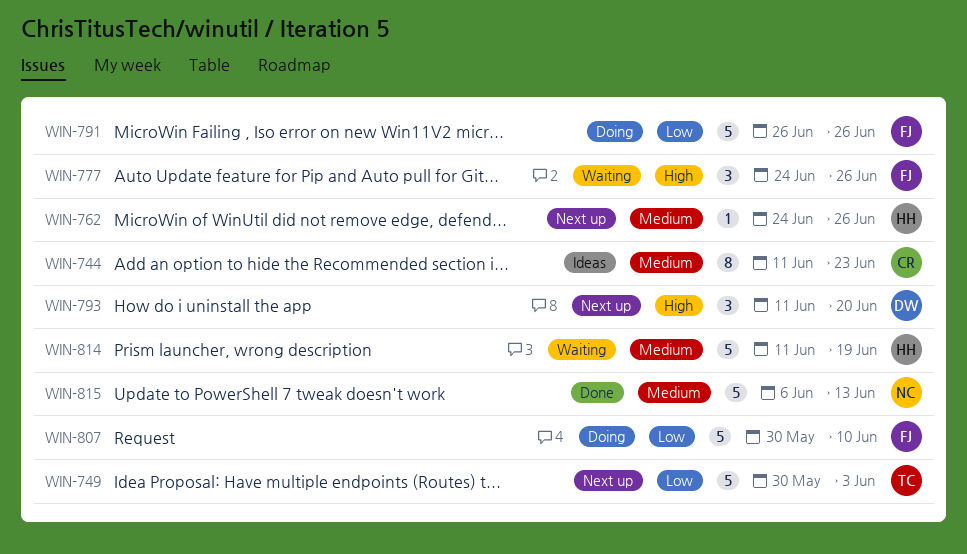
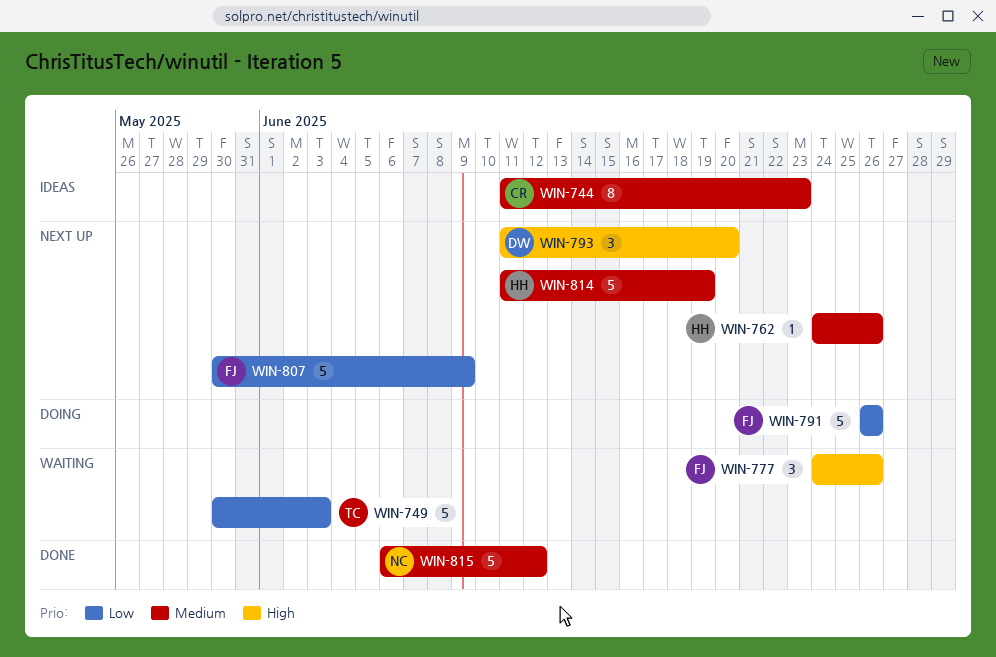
WIN-749, status: Next up -> Waiting
WIN-807, status: Doing -> Next up
WIN-807, due: Jun 10 -> Jun 9
WIN-814, status: Waiting -> Next up
WIN-815, due: Jun 13 -> Jun 12

